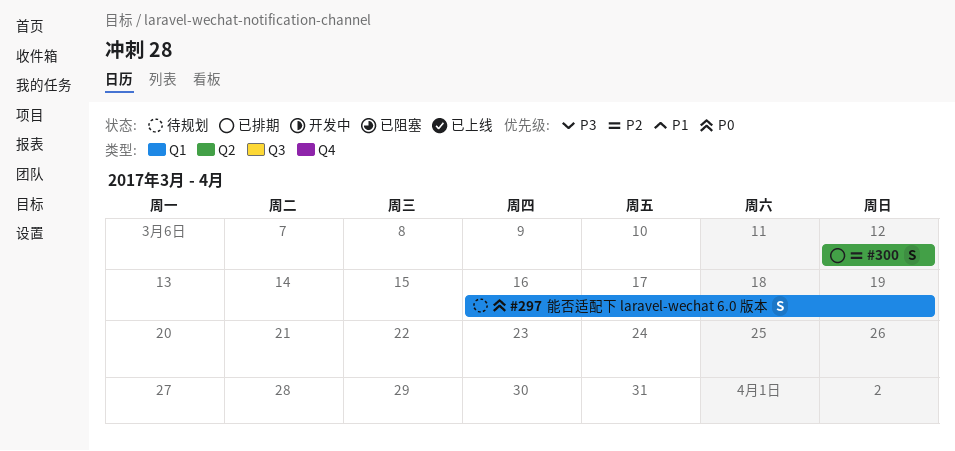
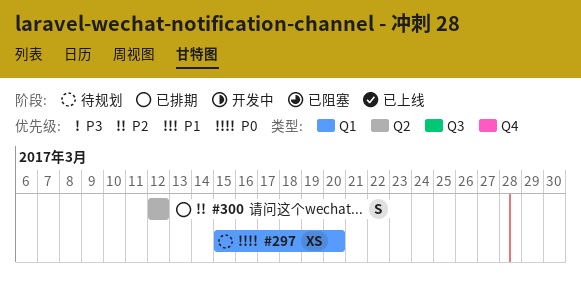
#297, estimate: S -> XS
#297, start: Mar 16 -> Mar 15
#297, due: Mar 19 -> Mar 20

